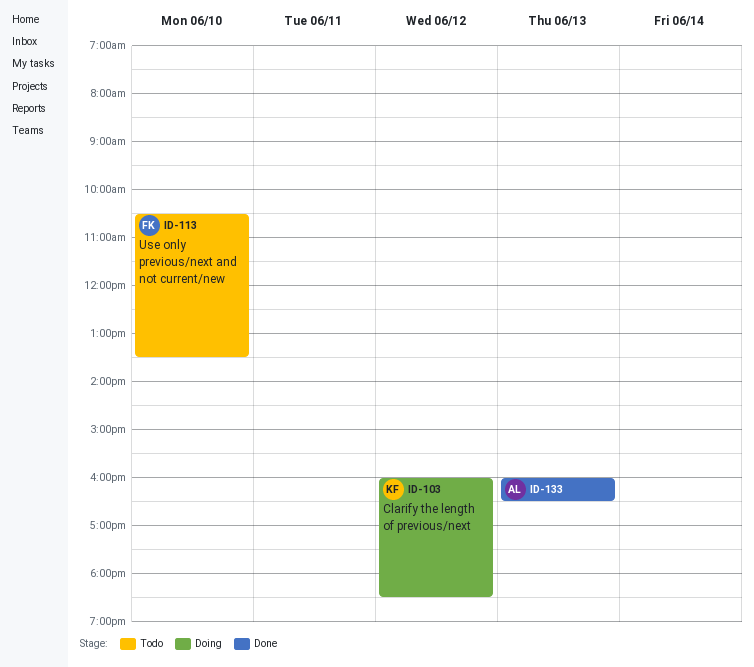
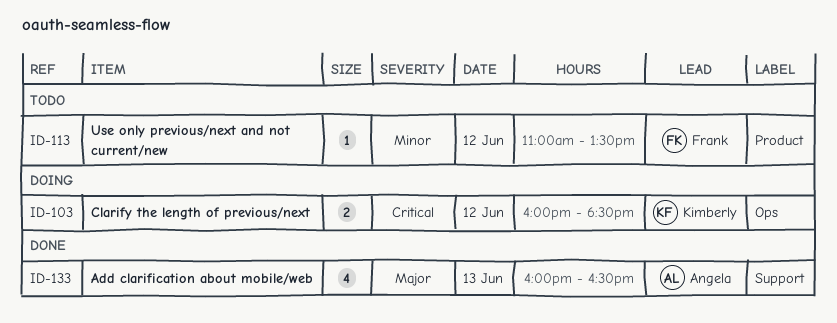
ID-113, day: Jun 10 -> Jun 12
ID-113, begins: 10:30 -> 11:00

